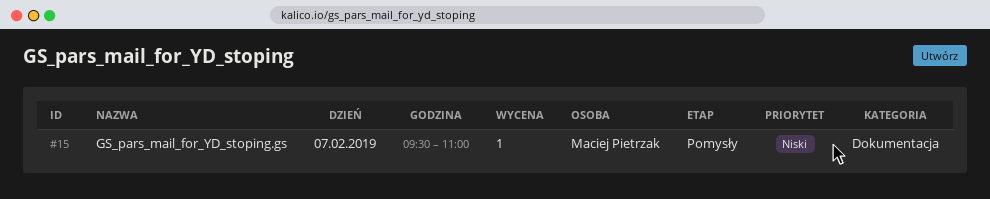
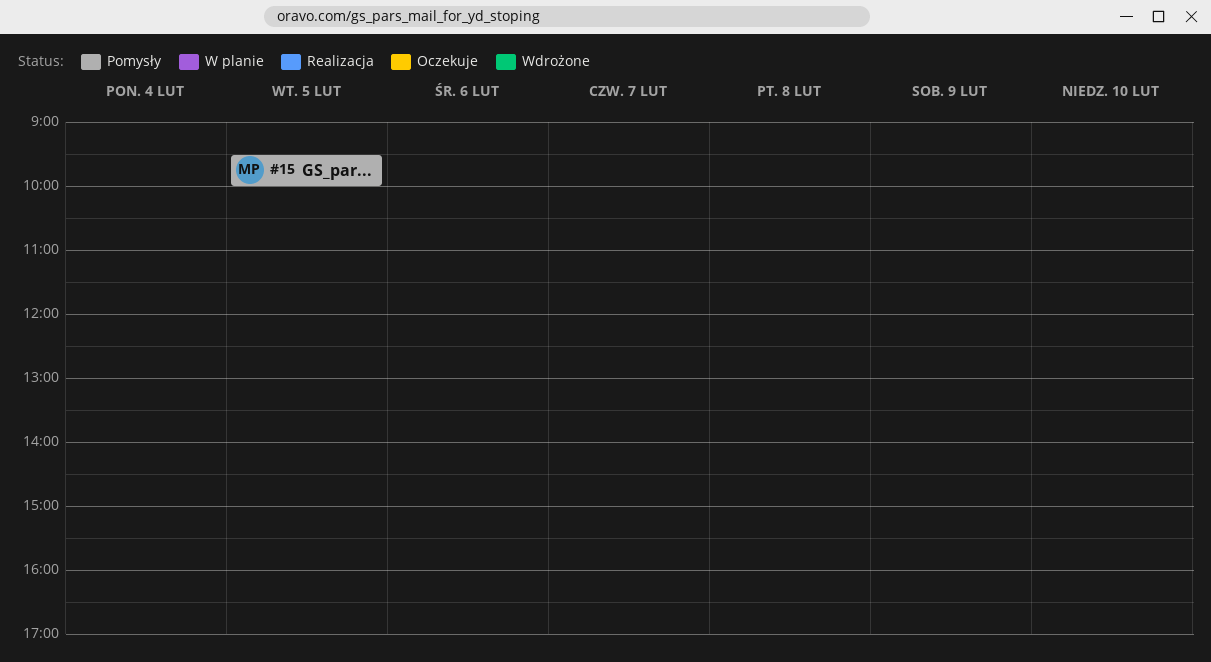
#15, day: Feb 7 -> Feb 5
#15, ends: 11:00 -> 10:00

